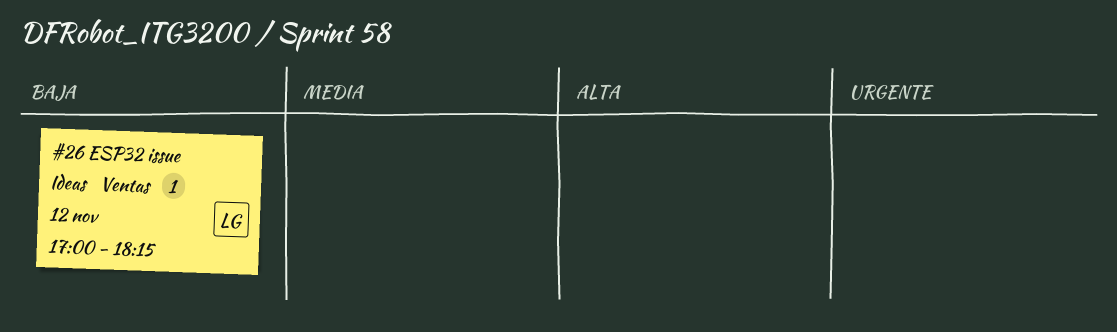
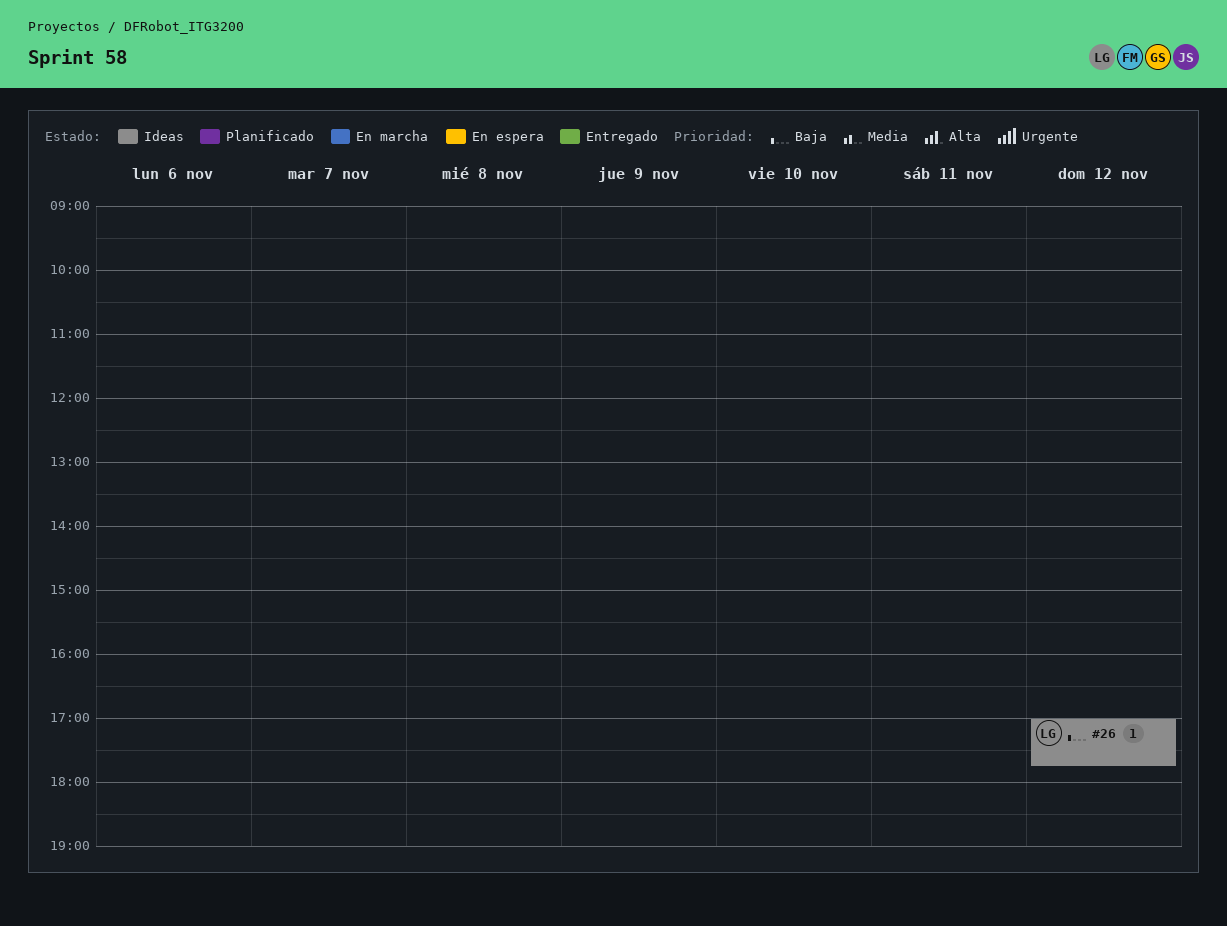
#26, ends: 18:15 -> 17:45

